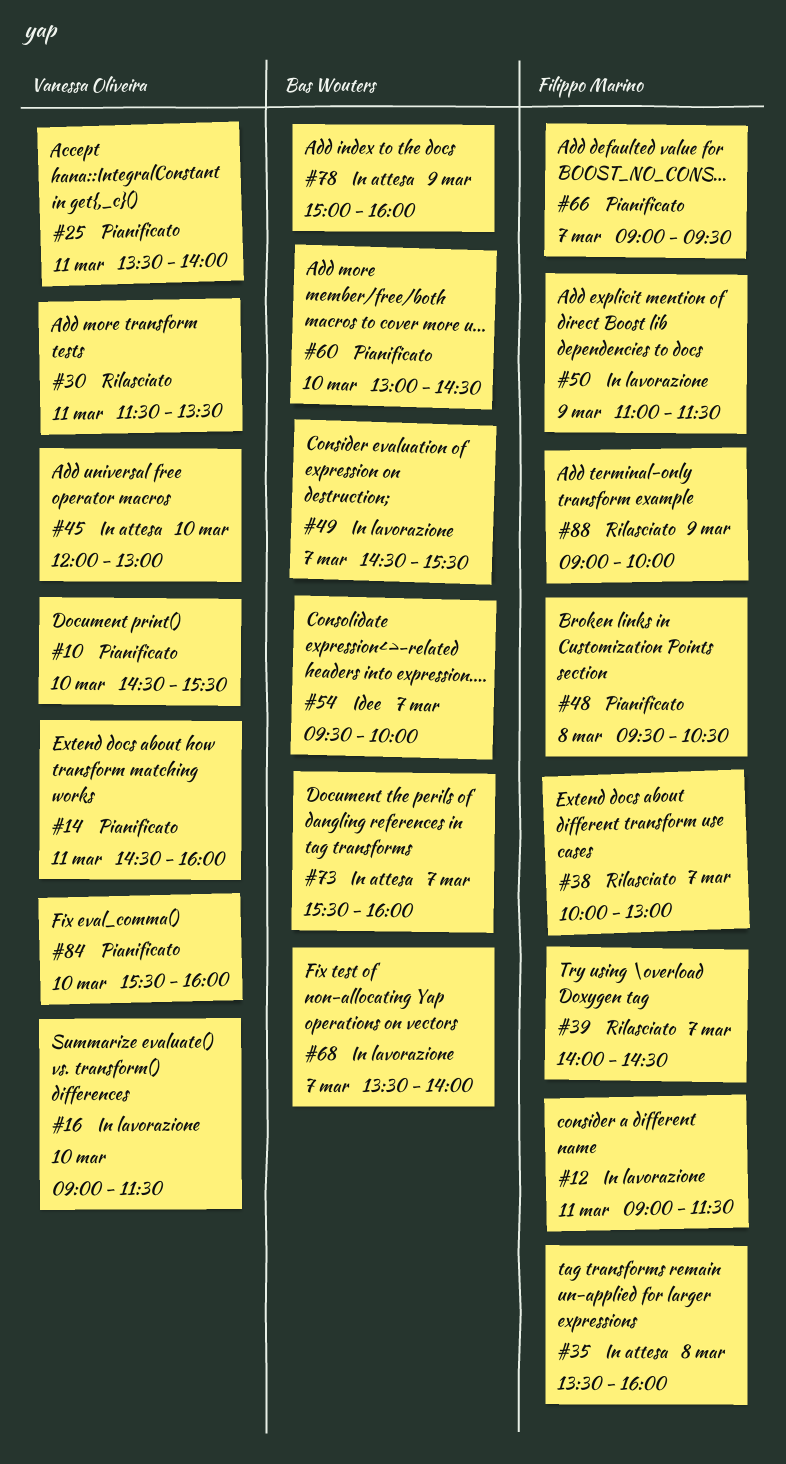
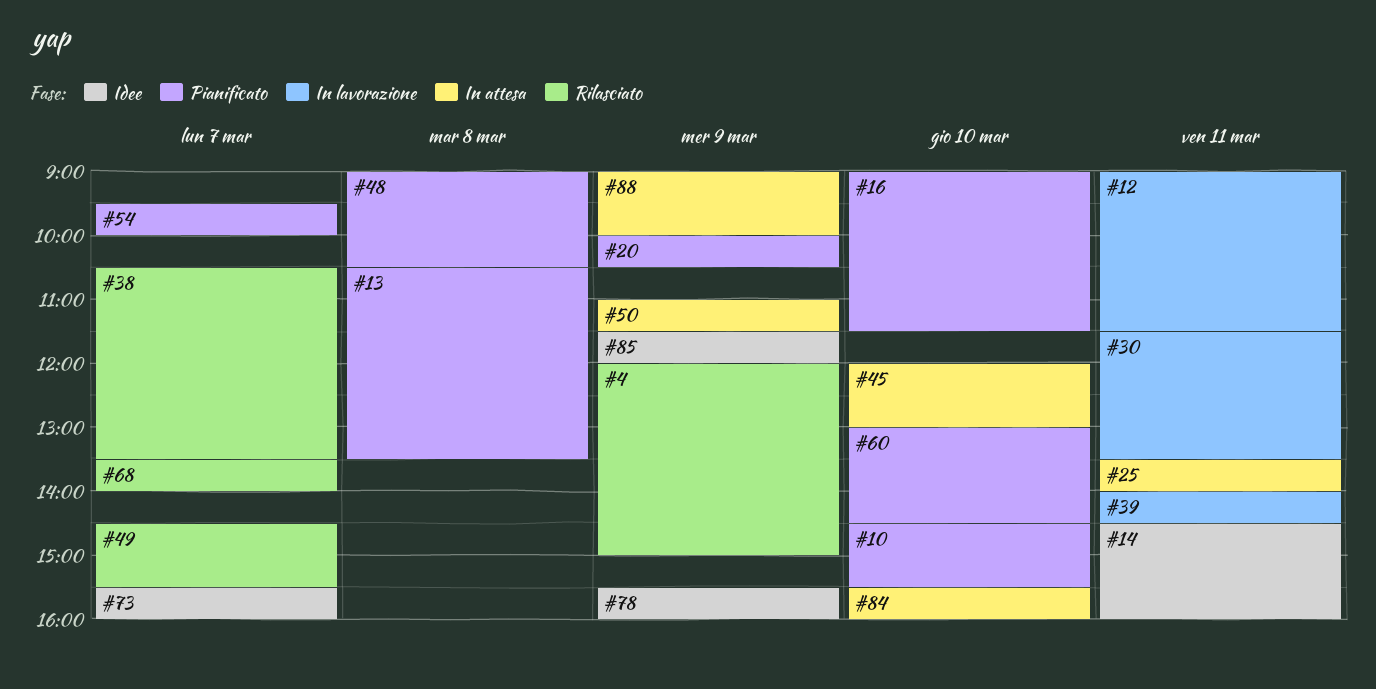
#4: none -> present
#13: none -> present
#14, status: Pianificato -> Idee
#16, status: In lavorazione -> Pianificato
#20: none -> present
#25, status: Pianificato -> In attesa
#30, status: Rilasciato -> In lavorazione
#35: present -> none
#38, begins: 10:00 -> 10:30
#38, ends: 13:00 -> 13:30
#39, status: Rilasciato -> In lavorazione
#39, day: Mar 7 -> Mar 11
#48, begins: 09:30 -> 09:00
#49, status: In lavorazione -> Rilasciato
#50, status: In lavorazione -> In attesa
#54, status: Idee -> Pianificato
#66: present -> none
#68, status: In lavorazione -> Rilasciato
#73, status: In attesa -> Idee
#78, status: In attesa -> Idee
#78, begins: 15:00 -> 15:30
#84, status: Pianificato -> In attesa
#85: none -> present
#88, status: Rilasciato -> In attesa

